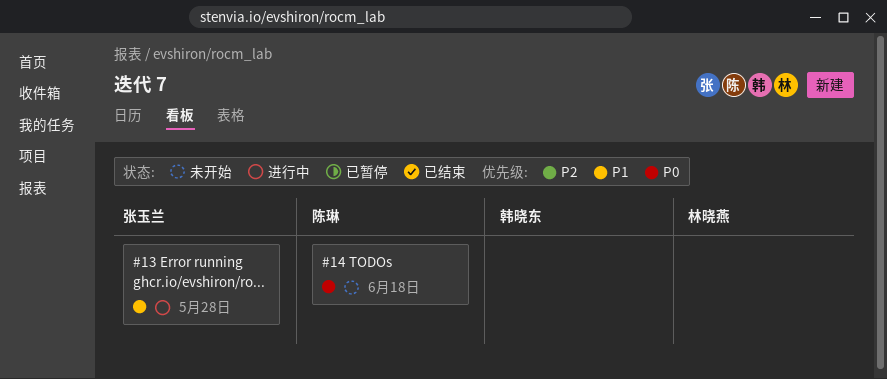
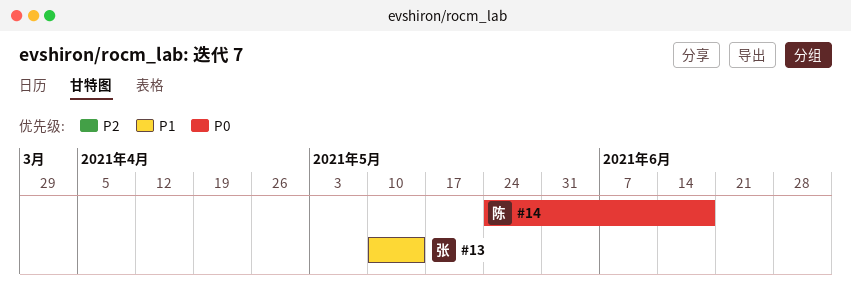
#13, due: May 28 -> May 14

